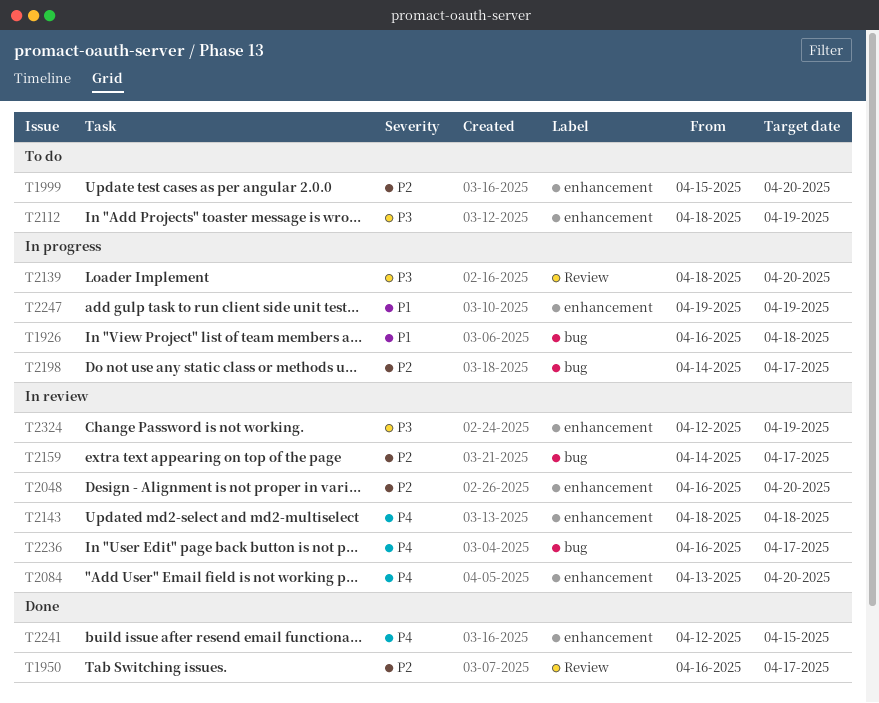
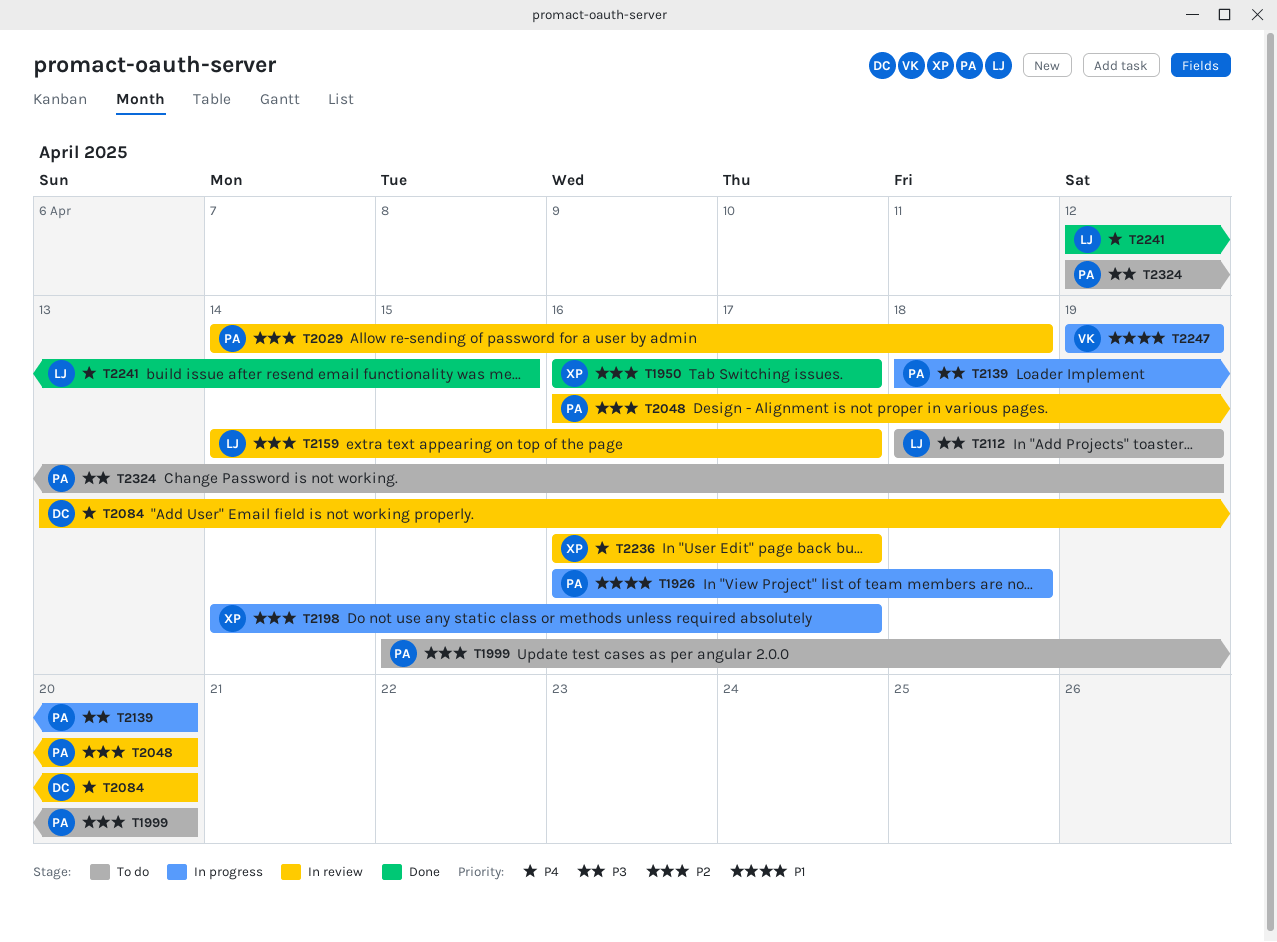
T2029: none -> present
T2143: present -> none
T2324, status: In review -> To do

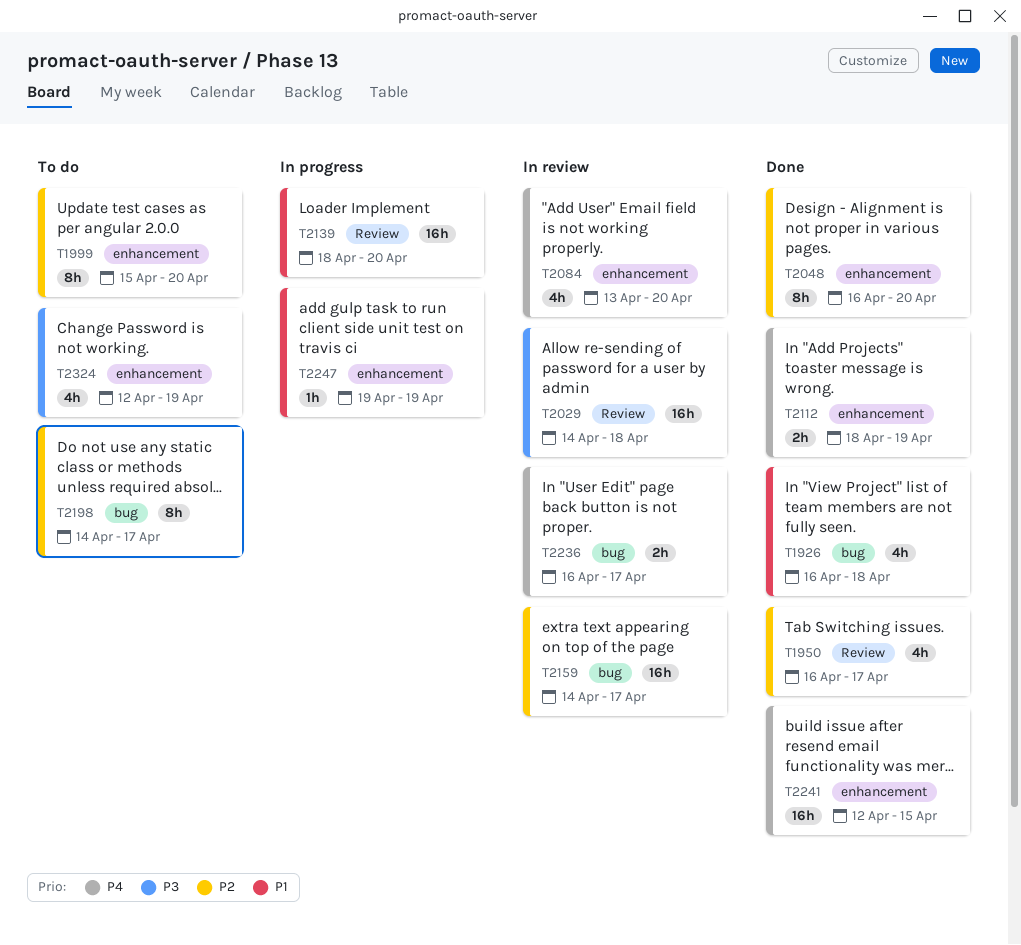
T1926, status: In progress -> Done
T2029, priority: P2 -> P3
T2048, status: In review -> Done
T2112, status: To do -> Done
T2112, priority: P3 -> P4
T2139, priority: P3 -> P1
T2198, status: In progress -> To do

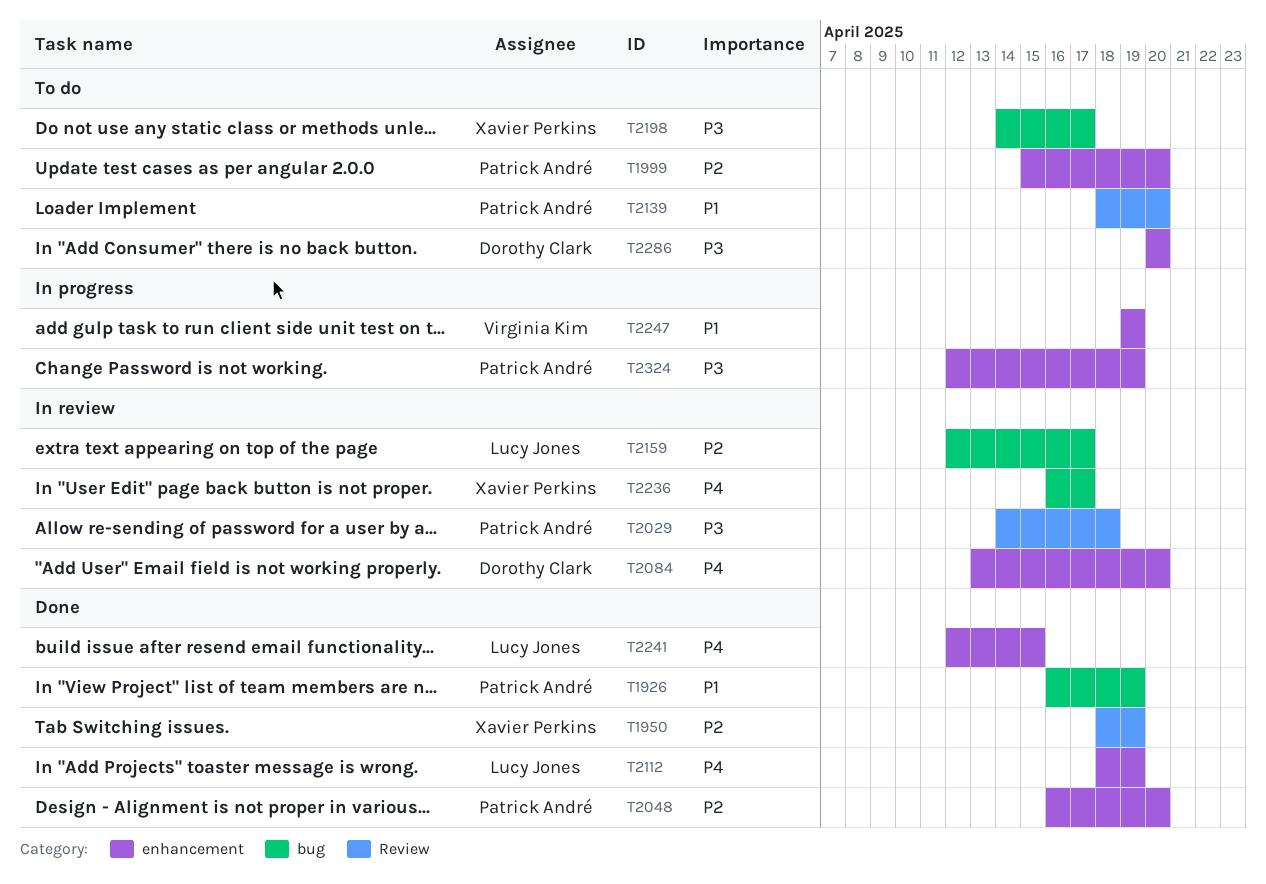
T1926, due: Apr 18 -> Apr 19
T1950, start: Apr 16 -> Apr 18
T1950, due: Apr 17 -> Apr 19
T2139, status: In progress -> To do
T2159, start: Apr 14 -> Apr 12
T2198, priority: P2 -> P3
T2286: none -> present
T2324, status: To do -> In progress

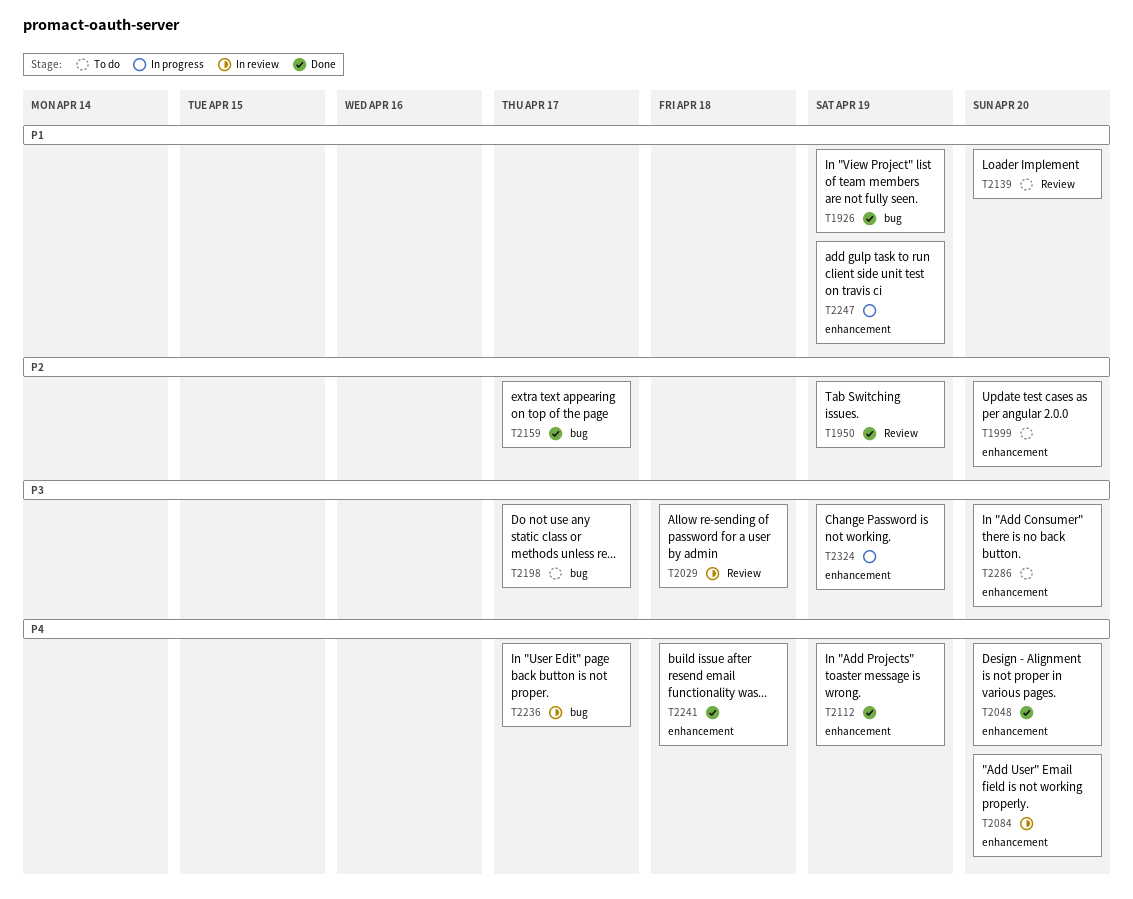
T2048, priority: P2 -> P4
T2159, status: In review -> Done
T2241, due: Apr 15 -> Apr 18

